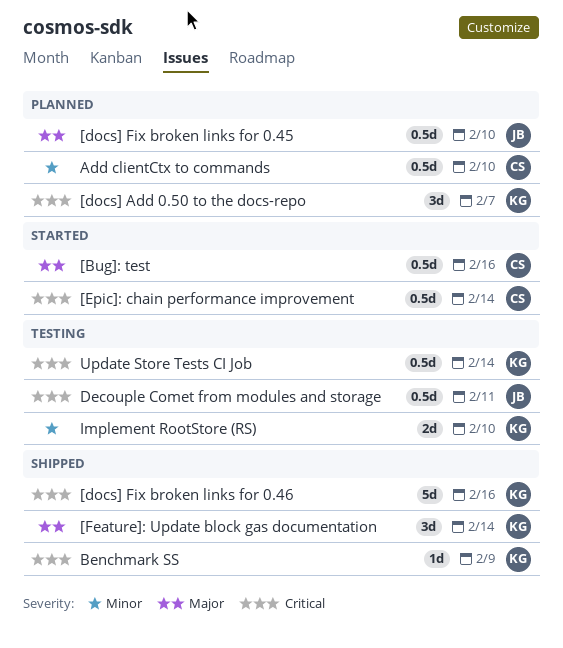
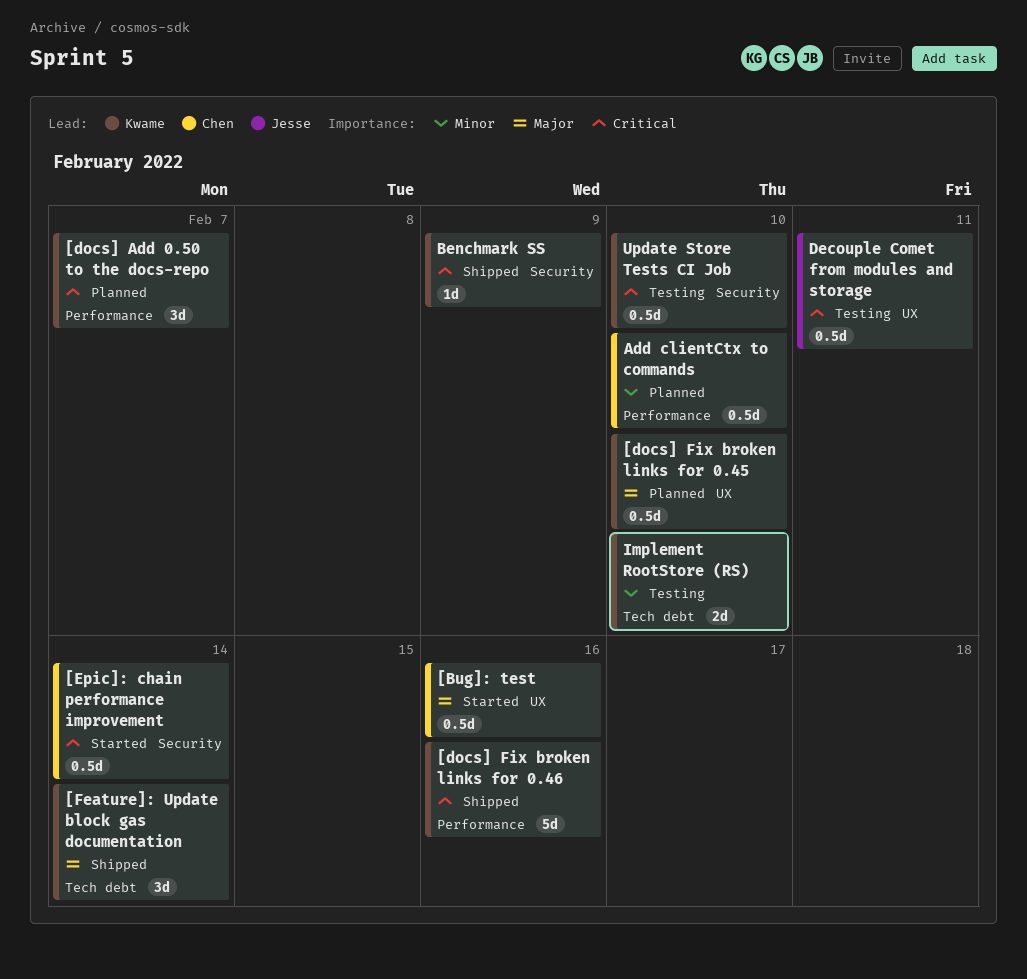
[docs] Fix broken links for 0.45, owner: Jesse -> Kwame
Update Store Tests CI Job, due: Feb 14 -> Feb 10

